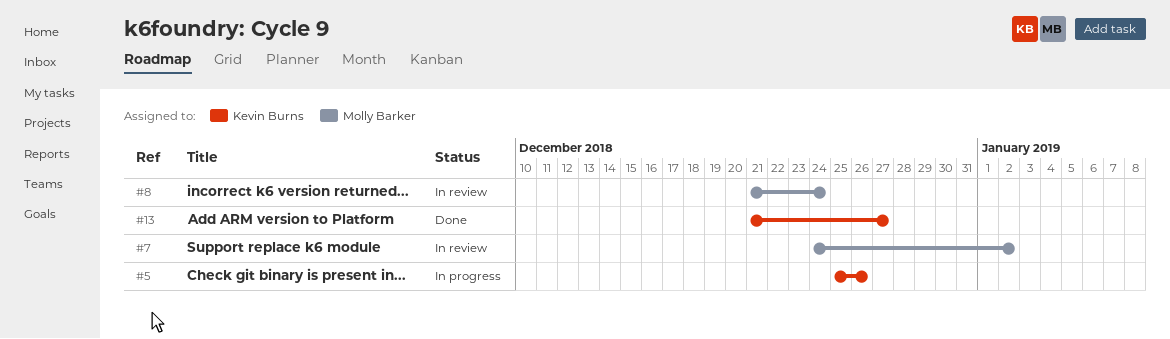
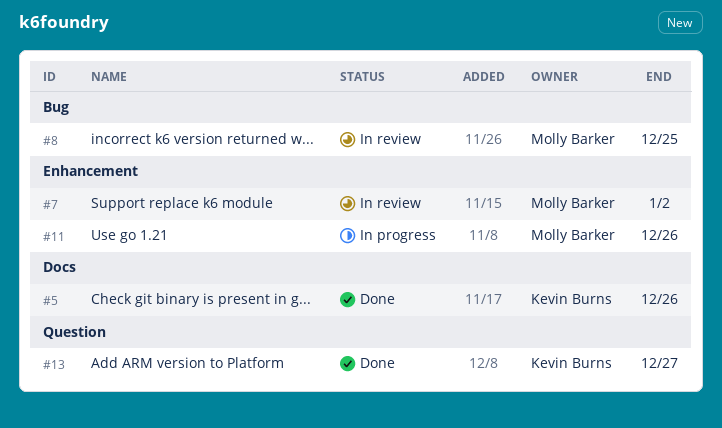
#5, status: In progress -> Done
#8, due: Dec 24 -> Dec 25
#11: none -> present

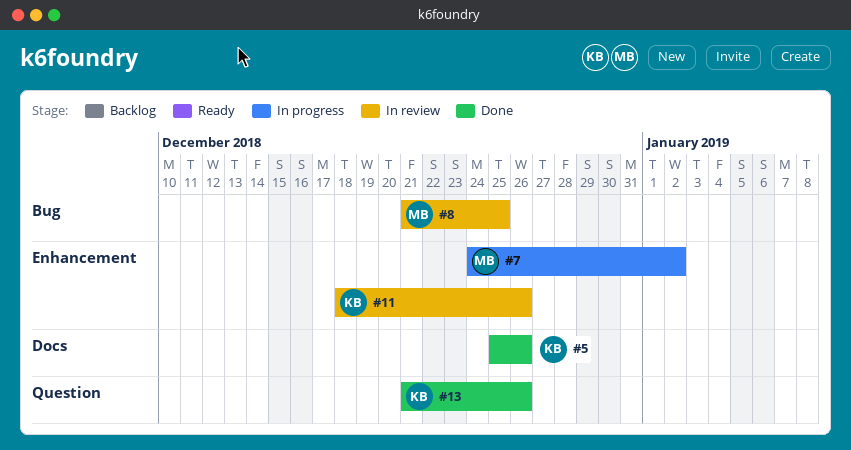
#7, status: In review -> In progress
#11, status: In progress -> In review
#11, owner: Molly Barker -> Kevin Burns
#13, due: Dec 27 -> Dec 26

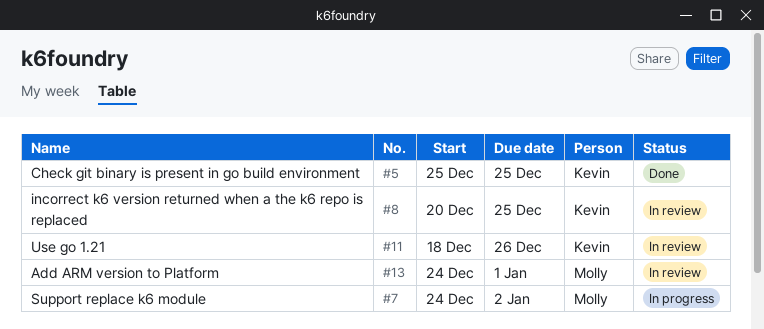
#5, due: Dec 26 -> Dec 25
#8, owner: Molly -> Kevin
#8, start: Dec 21 -> Dec 20
#13, status: Done -> In review
#13, owner: Kevin -> Molly
#13, start: Dec 21 -> Dec 24
#13, due: Dec 26 -> Jan 1

